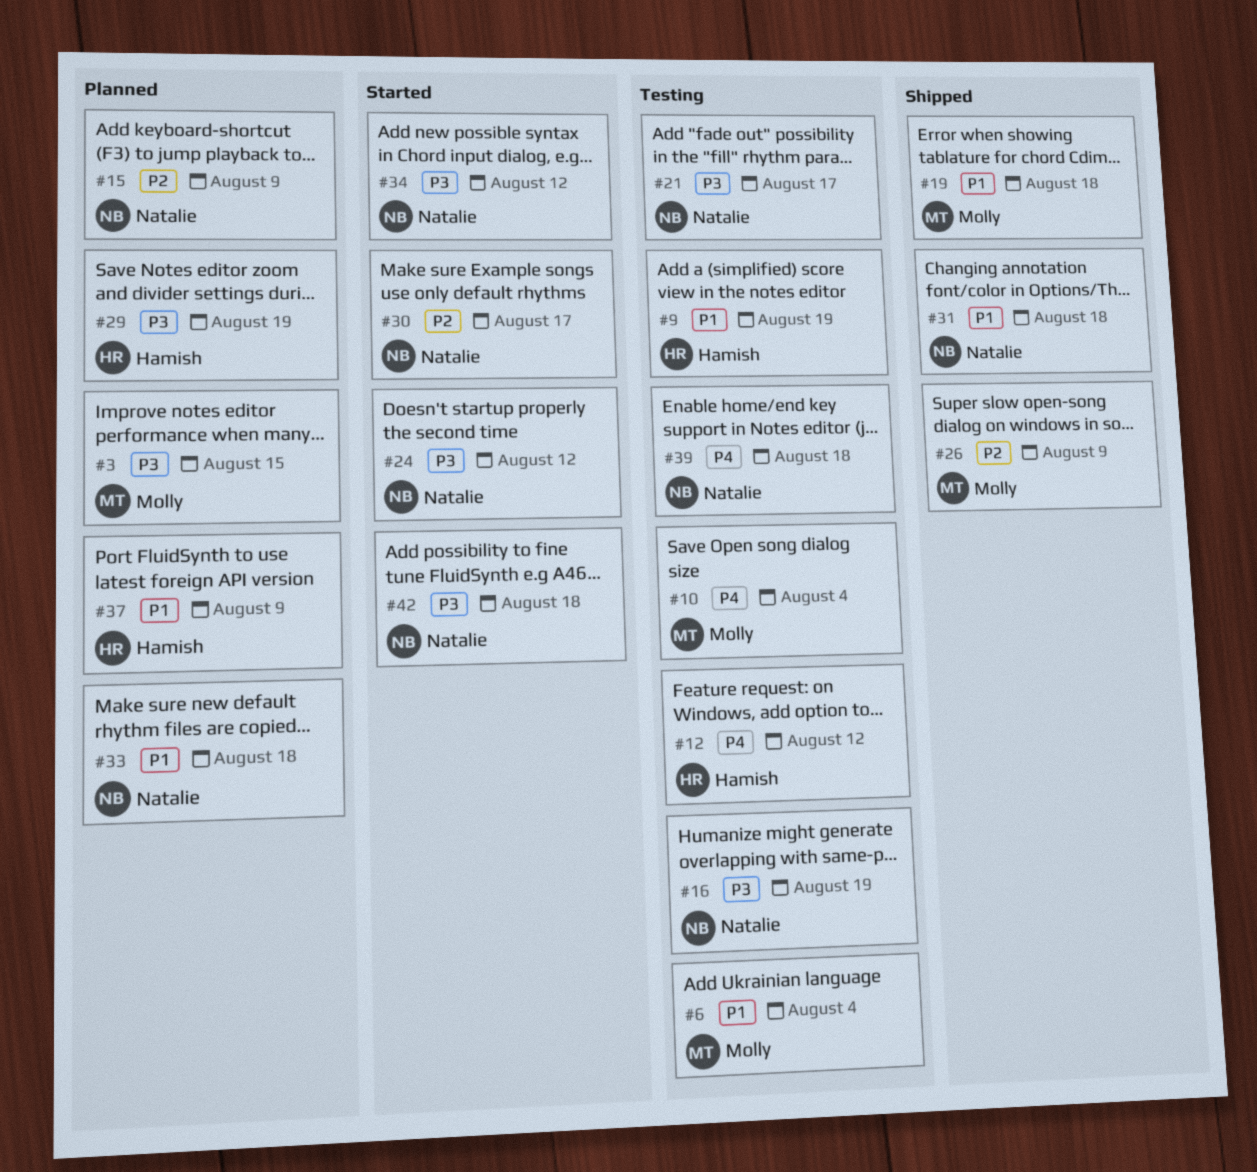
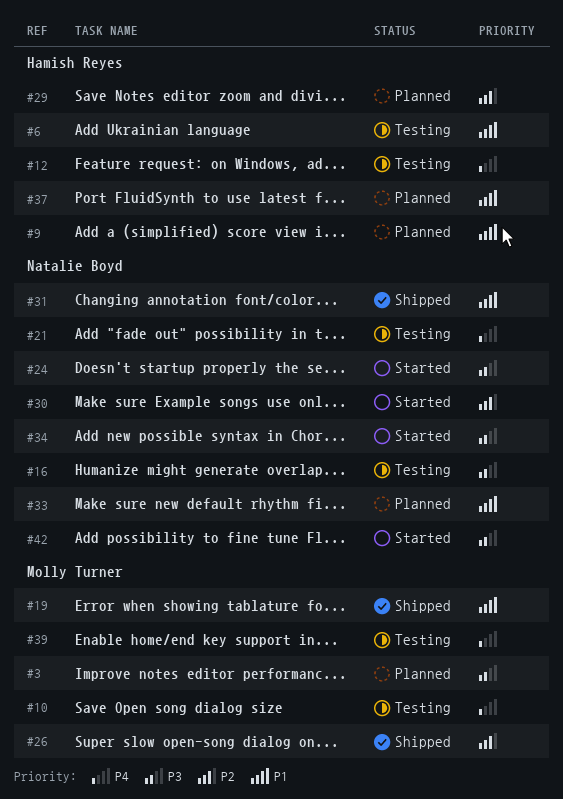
#6, owner: Molly Turner -> Hamish Reyes
#9, status: Testing -> Planned
#15: present -> none
#21, priority: P3 -> P4
#29, priority: P3 -> P2
#39, owner: Natalie Boyd -> Molly Turner

